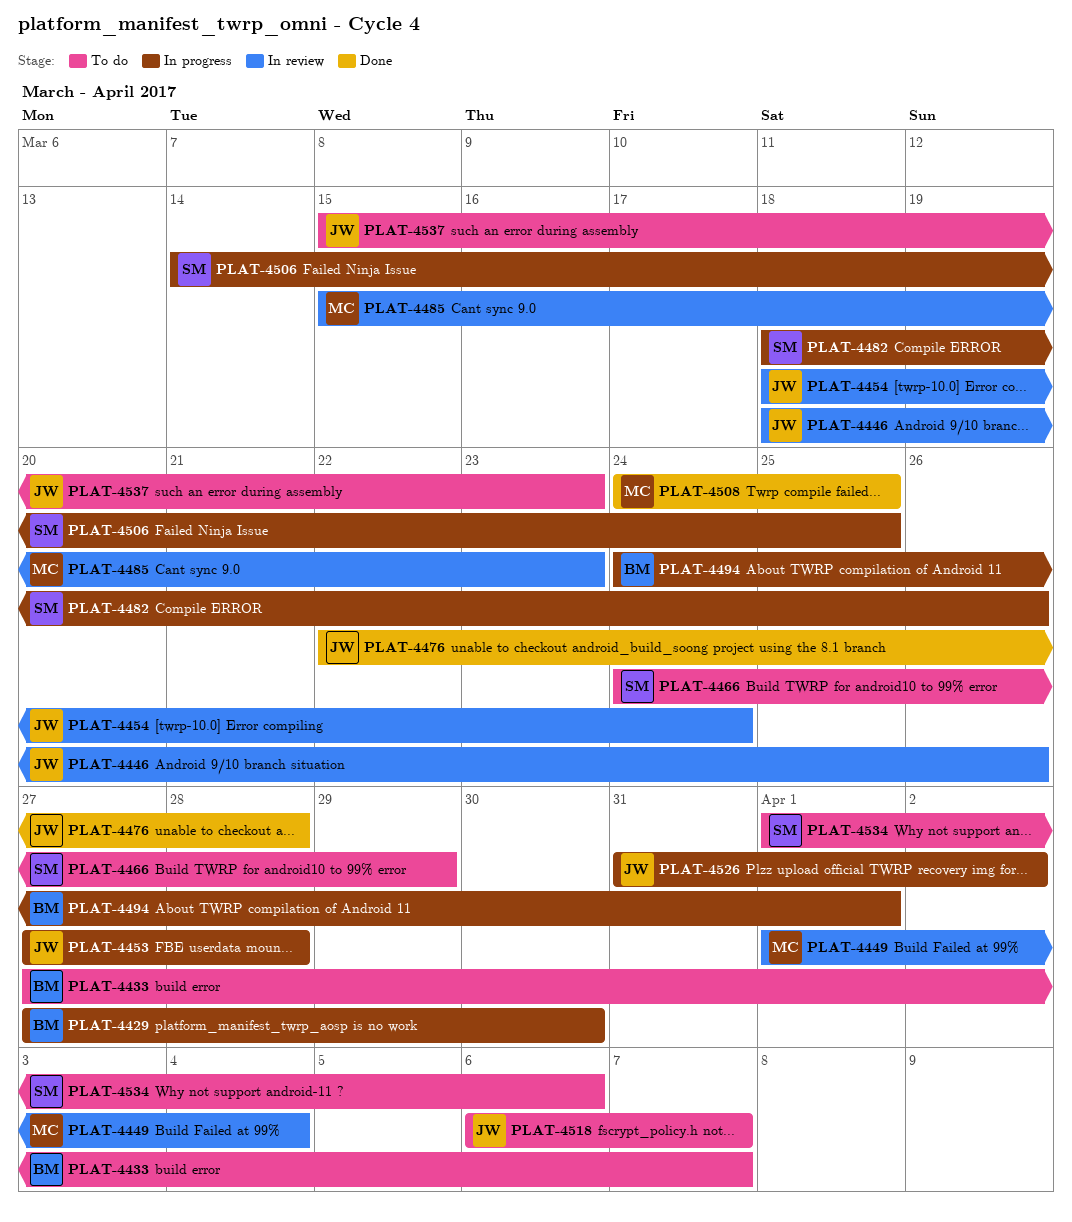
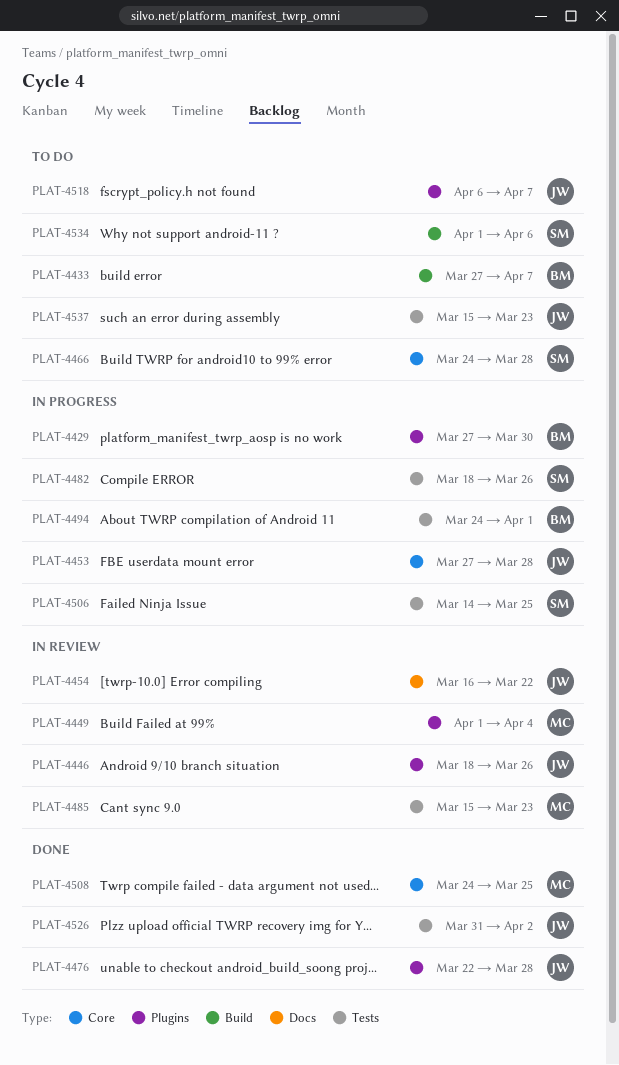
PLAT-4454, start: Mar 18 -> Mar 16
PLAT-4454, due: Mar 24 -> Mar 22
PLAT-4466, due: Mar 29 -> Mar 28
PLAT-4526, status: In progress -> Done

